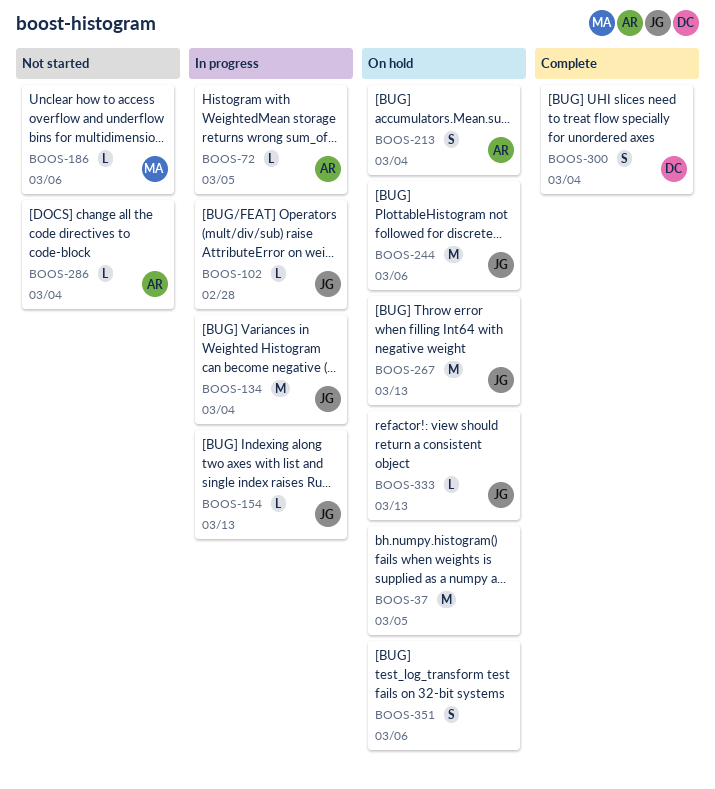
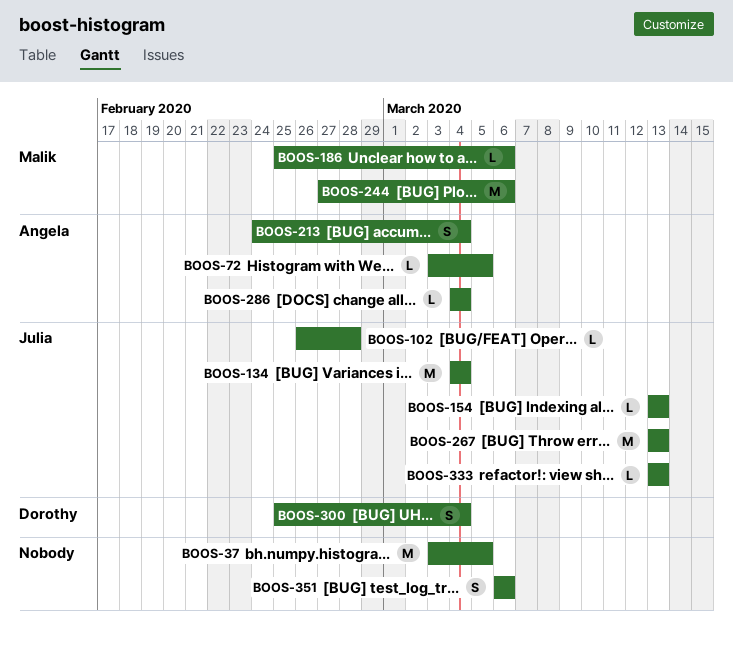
BOOS-244, owner: Julia -> Malik

